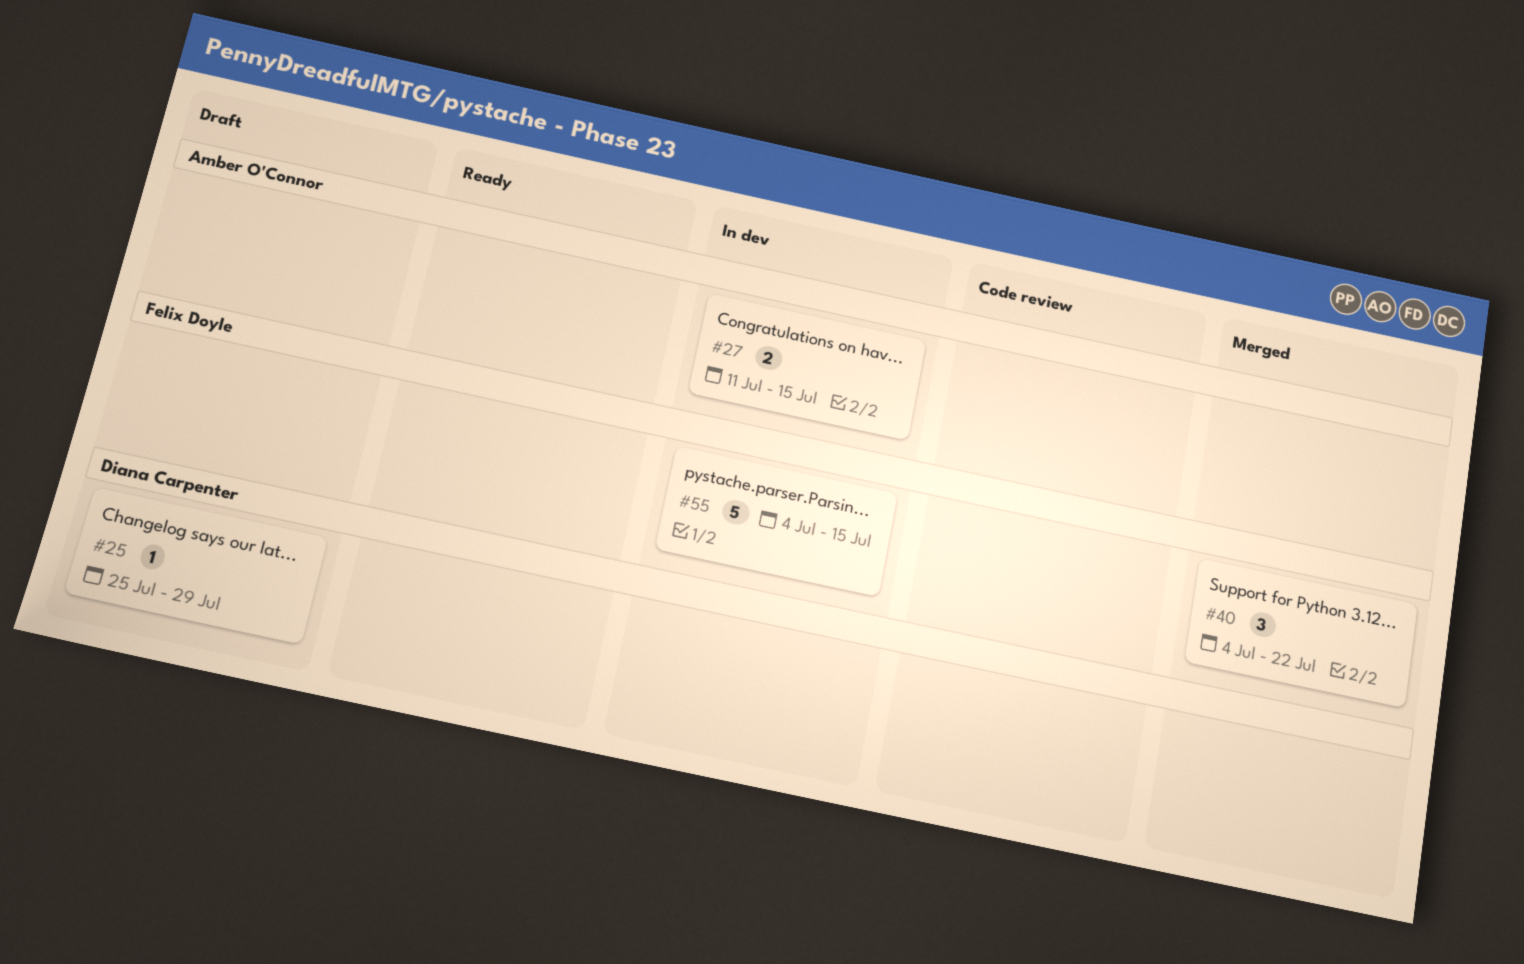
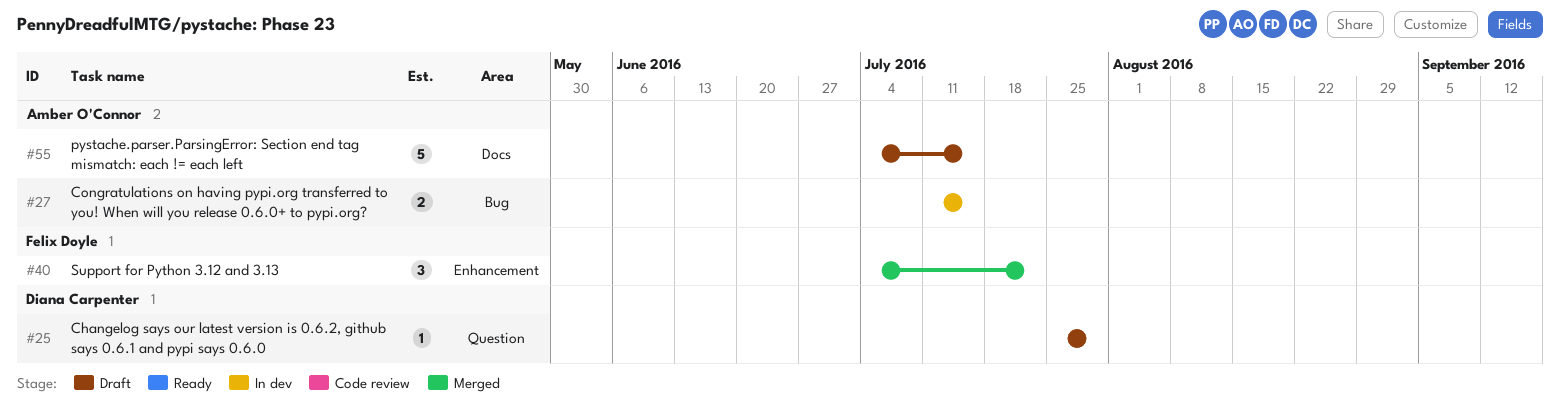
#55, status: In dev -> Draft
#55, owner: Felix Doyle -> Amber O'Connor

